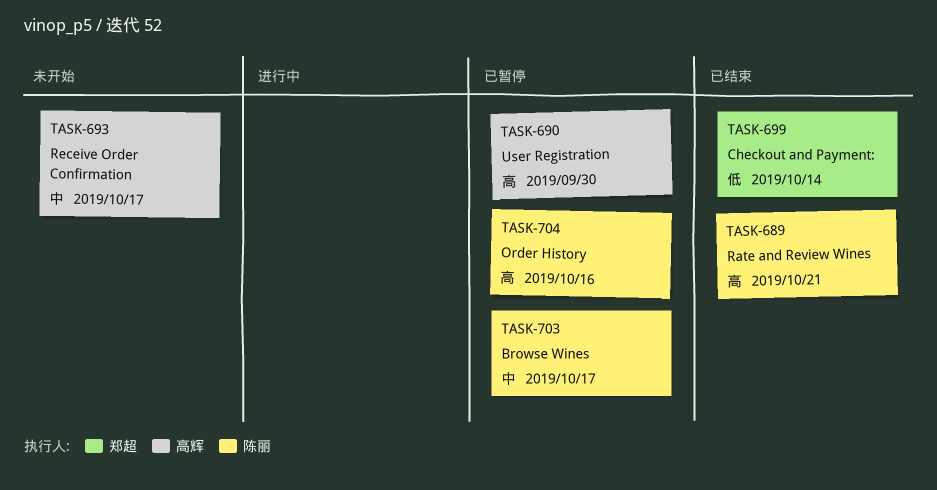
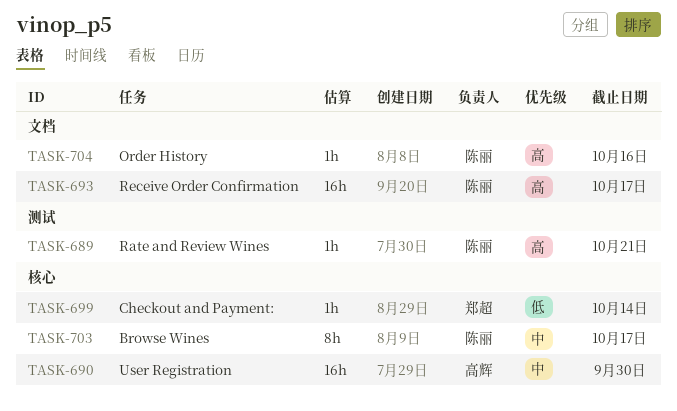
TASK-690, priority: 高 -> 中
TASK-693, owner: 高辉 -> 陈丽
TASK-693, priority: 中 -> 高

